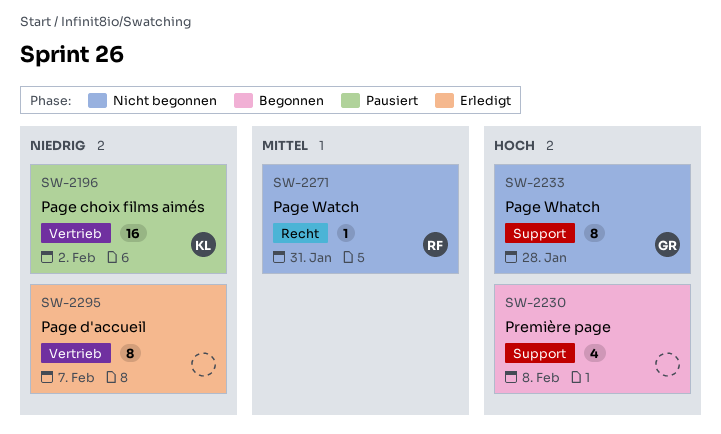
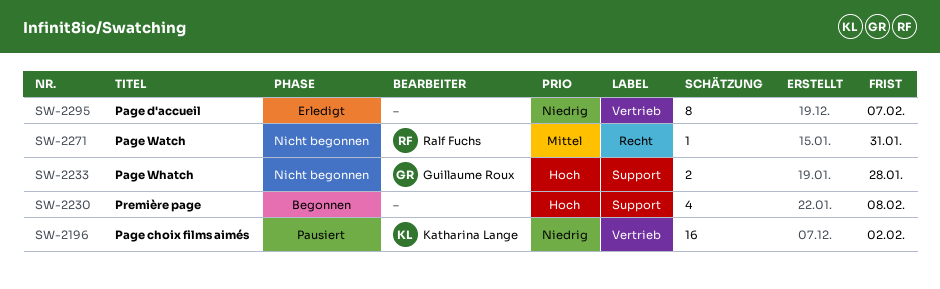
SW-2233, estimate: 8 -> 2

